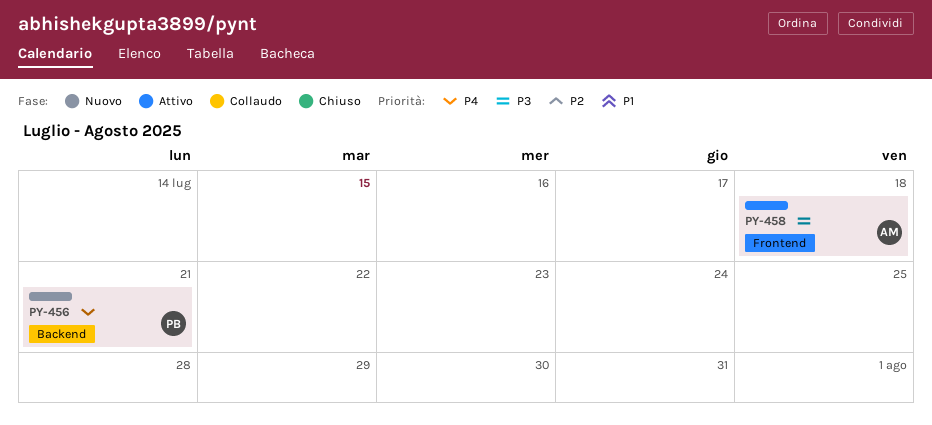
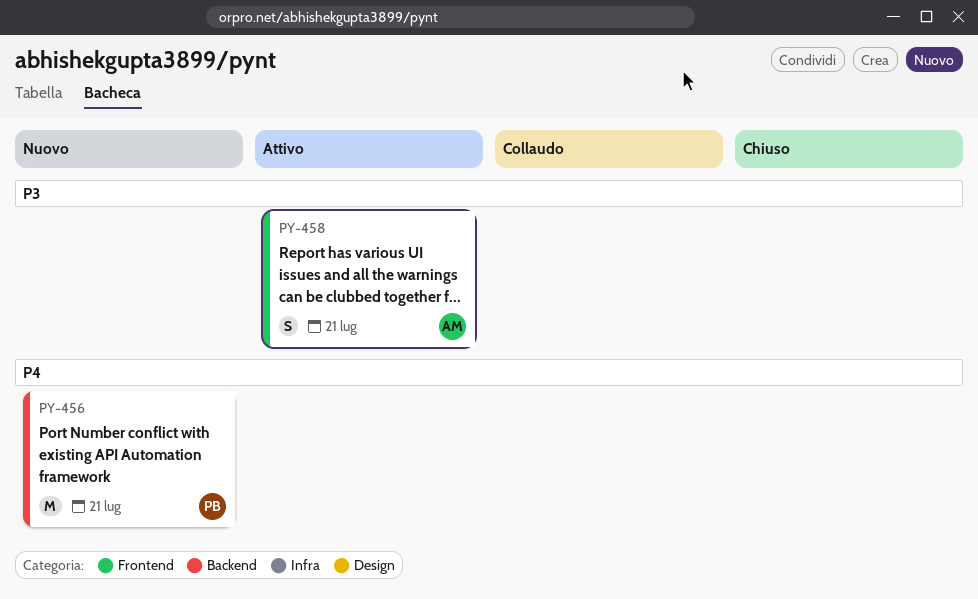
PY-458, due: Jul 18 -> Jul 21

